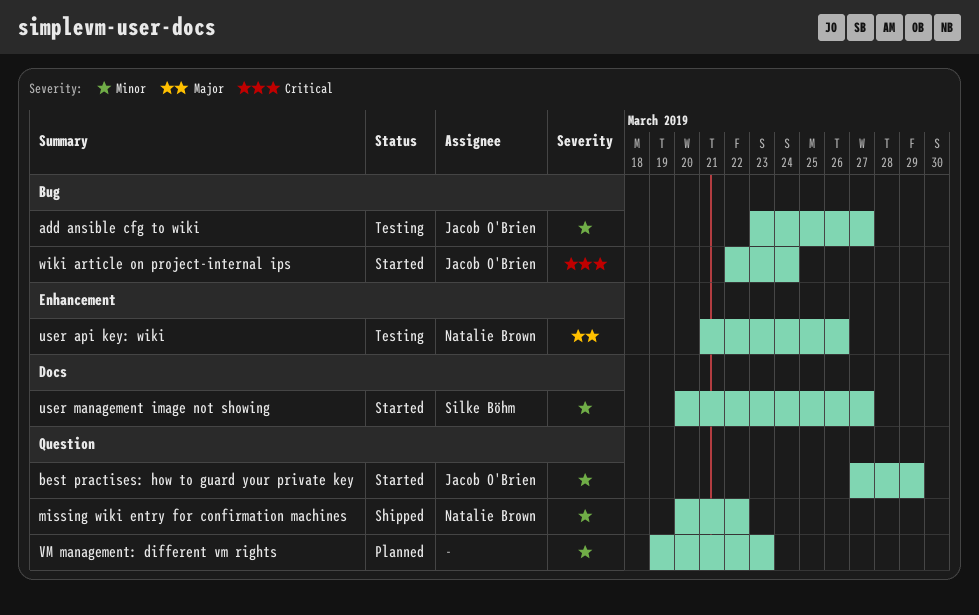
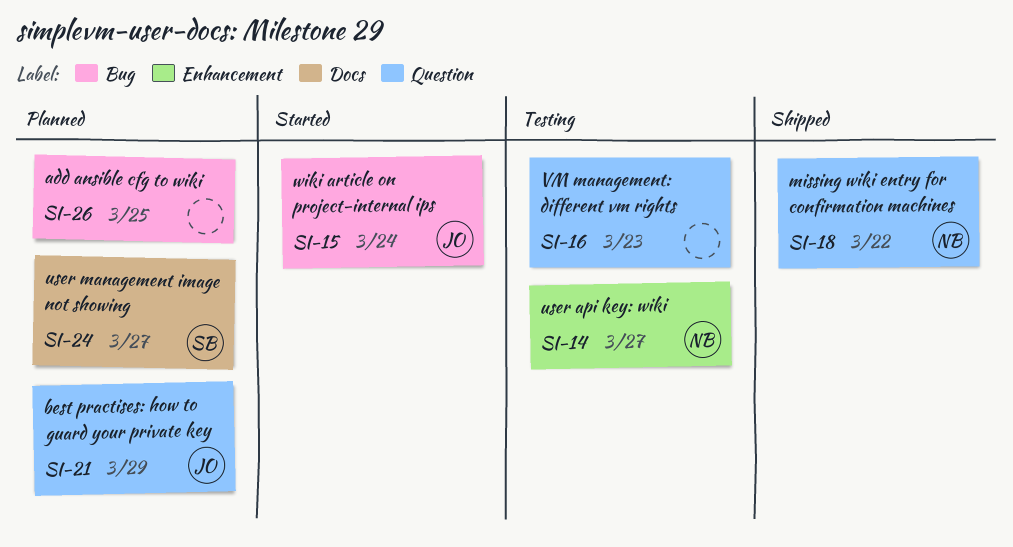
add ansible cfg to wiki, status: Testing -> Planned
add ansible cfg to wiki, owner: Jacob O'Brien -> none
add ansible cfg to wiki, due: Mar 27 -> Mar 25
best practises: how to guard your private key, status: Started -> Planned
user api key: wiki, due: Mar 26 -> Mar 27
user management image not showing, status: Started -> Planned
VM management: different vm rights, status: Planned -> Testing

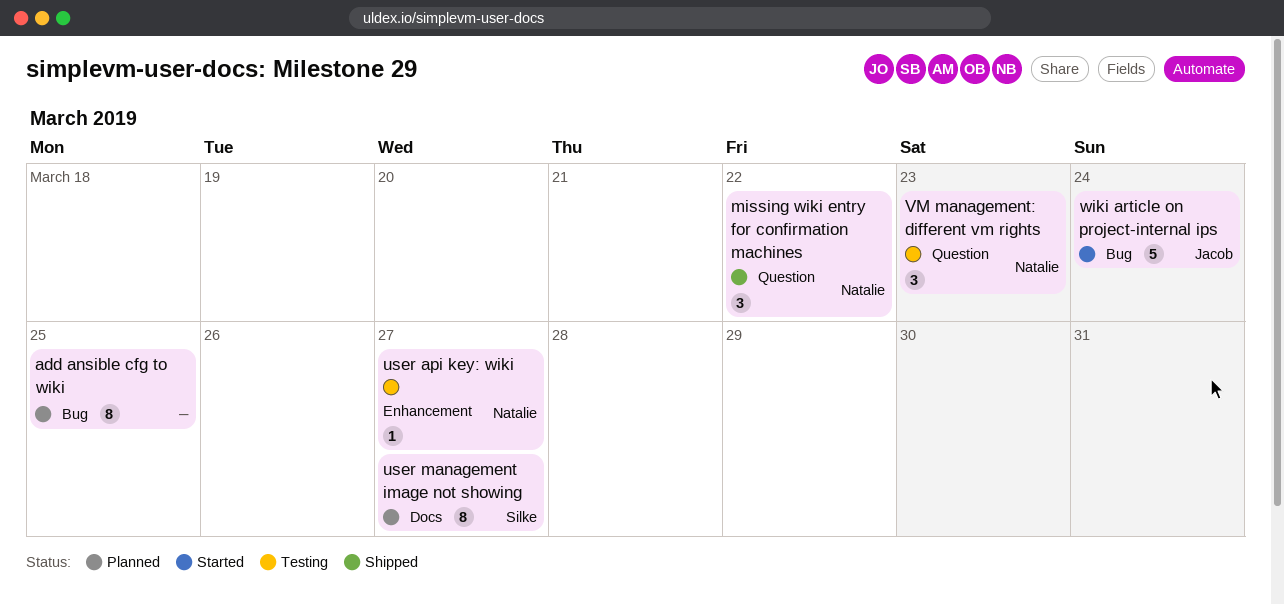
best practises: how to guard your private key: present -> none
VM management: different vm rights, owner: none -> Natalie

